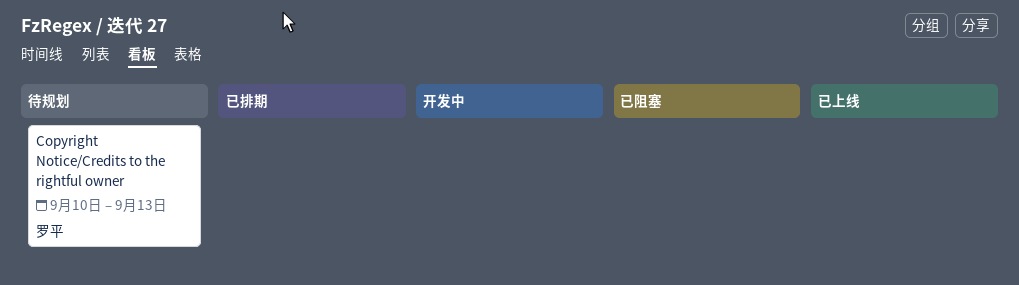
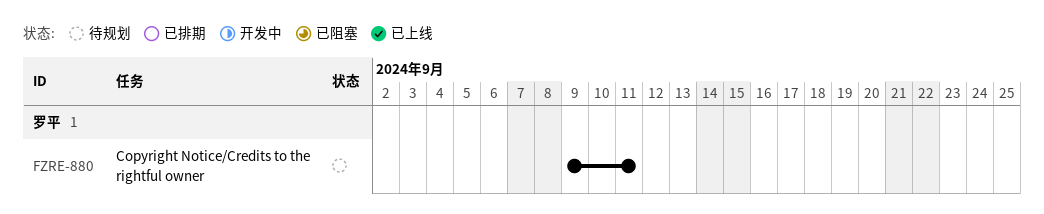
Copyright Notice/Credits to the rightful owner, start: Sep 10 -> Sep 9
Copyright Notice/Credits to the rightful owner, due: Sep 13 -> Sep 11

